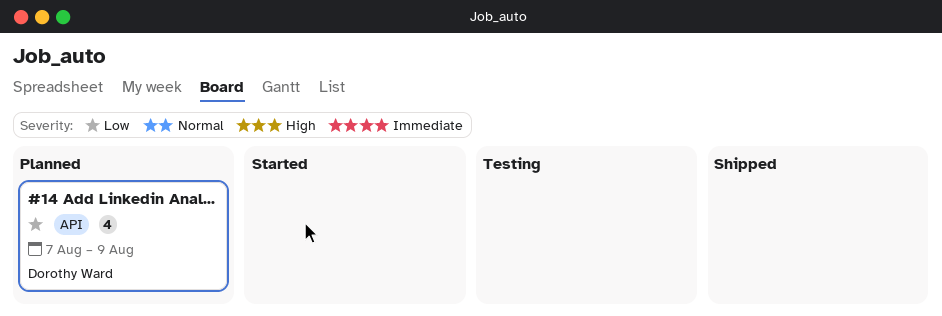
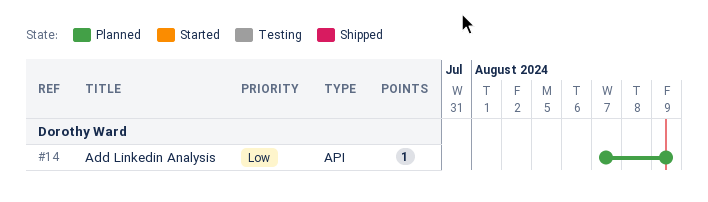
#14, estimate: 4 -> 1

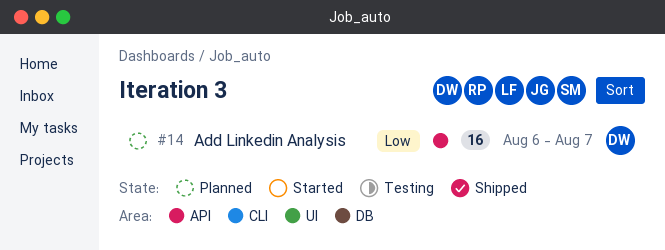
#14, estimate: 1 -> 16
#14, start: Aug 7 -> Aug 6
#14, due: Aug 9 -> Aug 7

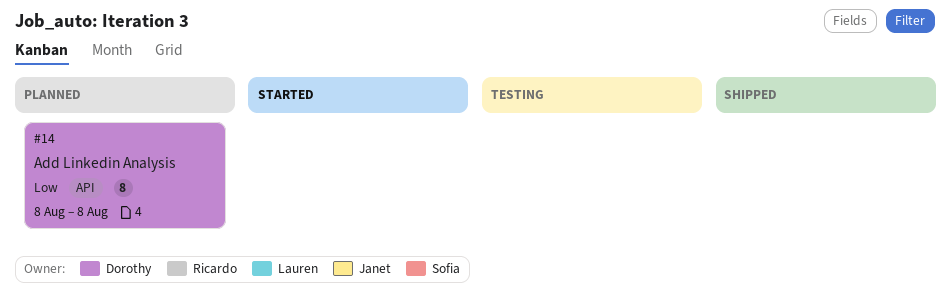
#14, estimate: 16 -> 8
#14, start: Aug 6 -> Aug 8
#14, due: Aug 7 -> Aug 8

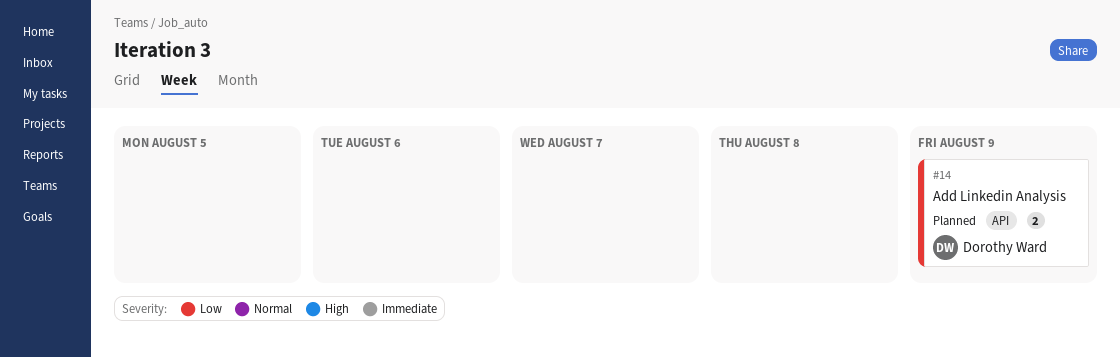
#14, estimate: 8 -> 2
#14, due: Aug 8 -> Aug 9

